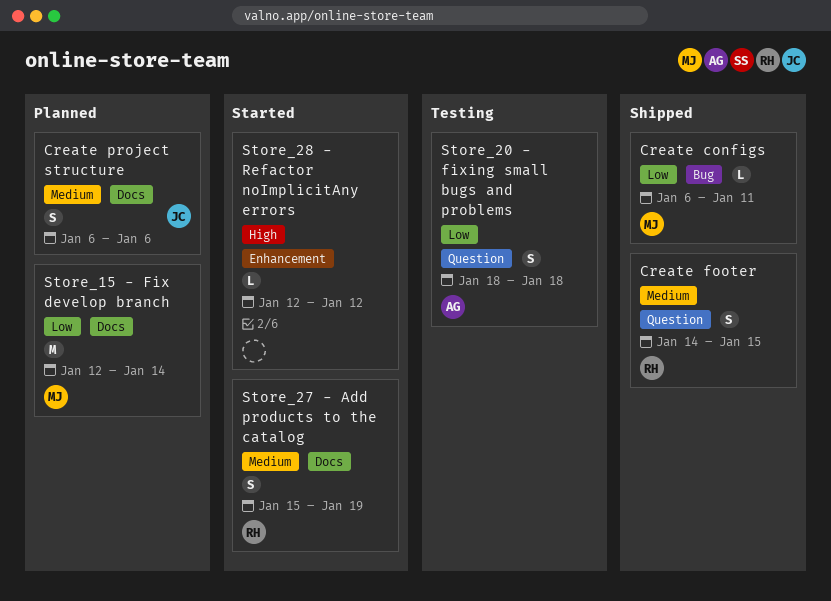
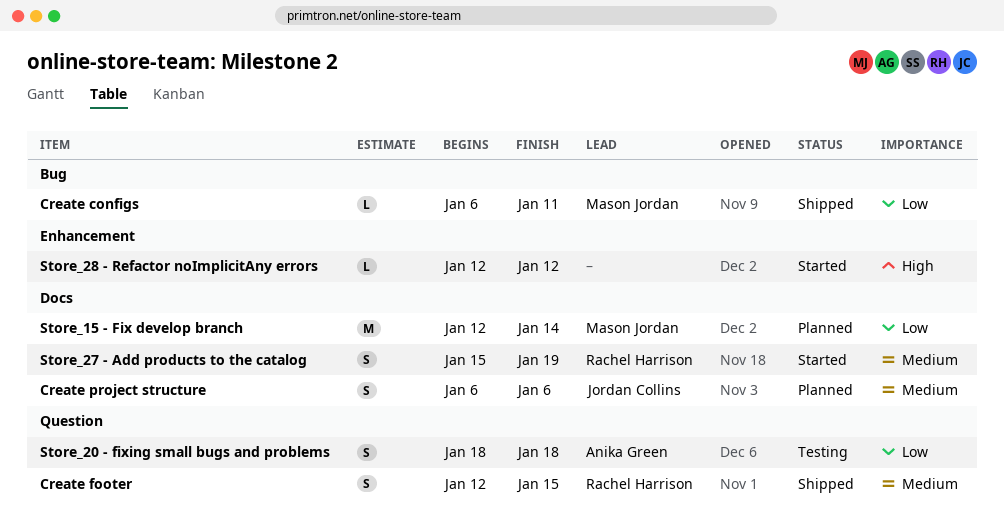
Create footer, start: Jan 14 -> Jan 12

